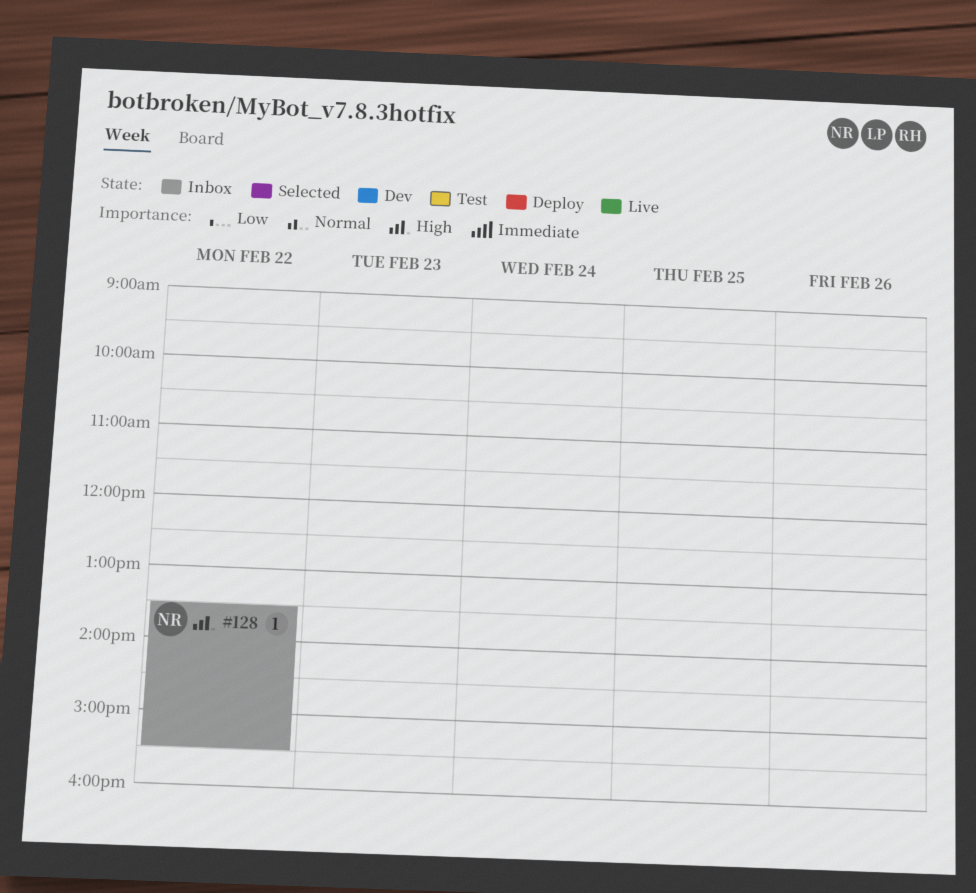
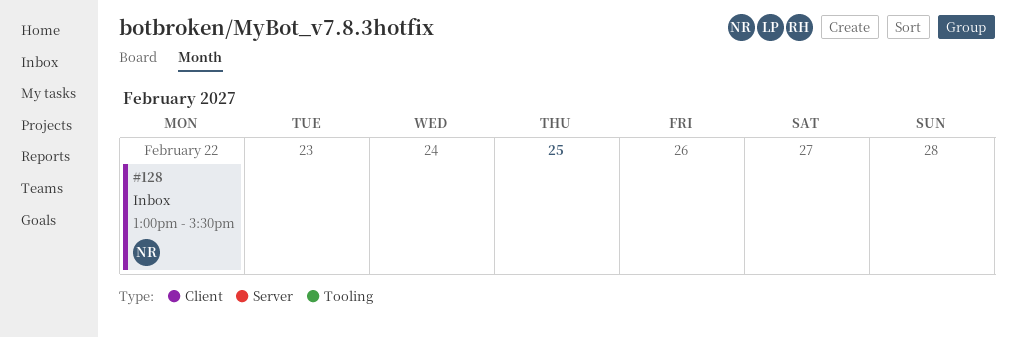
#128, begins: 13:30 -> 13:00

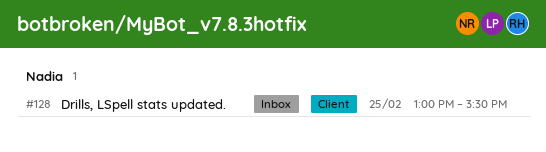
#128, day: Feb 22 -> Feb 25

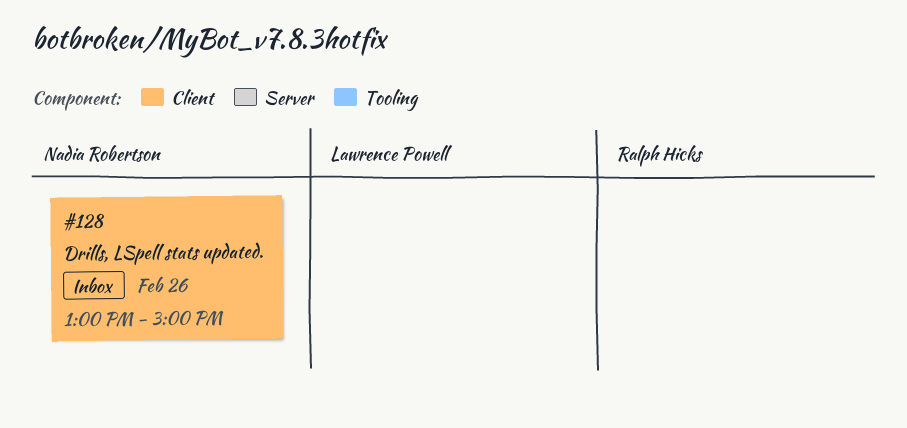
#128, day: Feb 25 -> Feb 26
#128, ends: 15:30 -> 15:00

